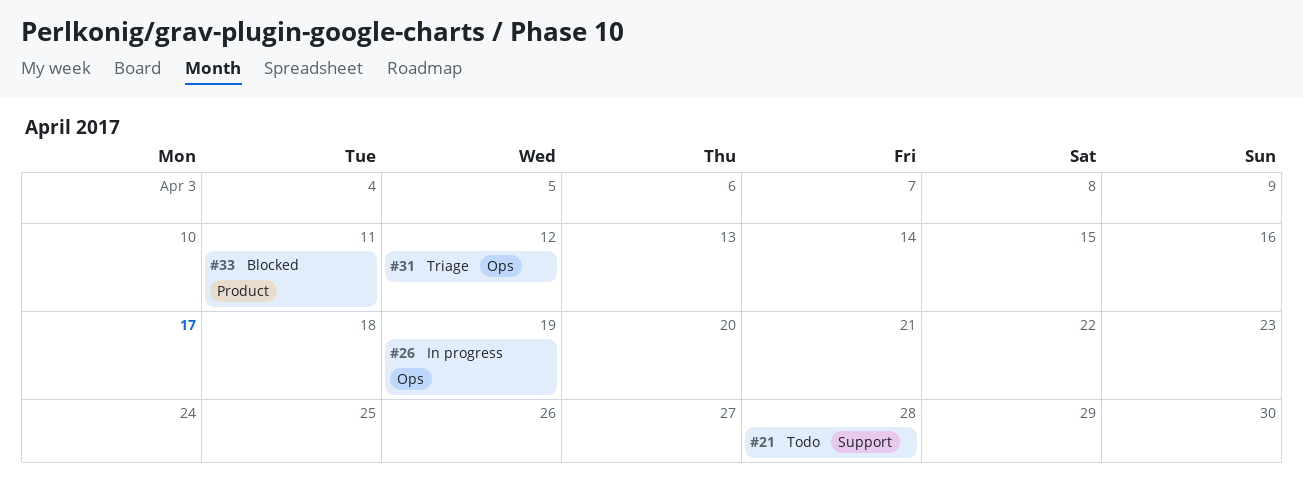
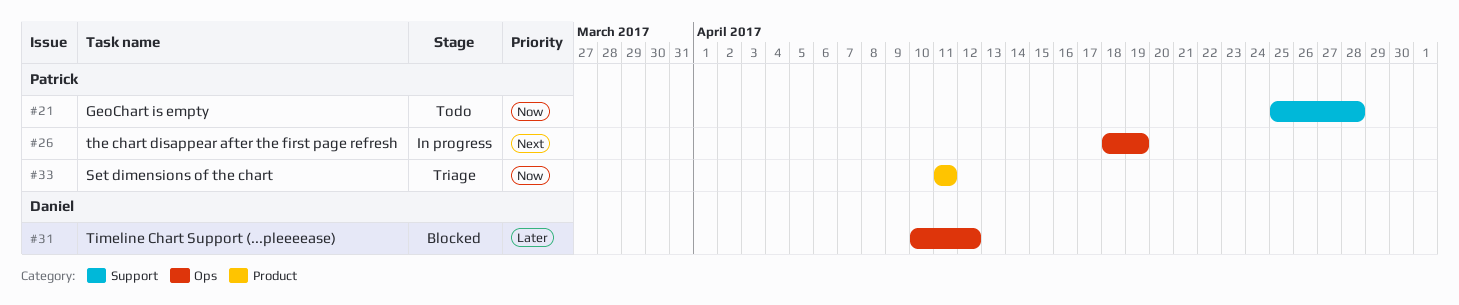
#31, status: Triage -> Blocked
#33, status: Blocked -> Triage

